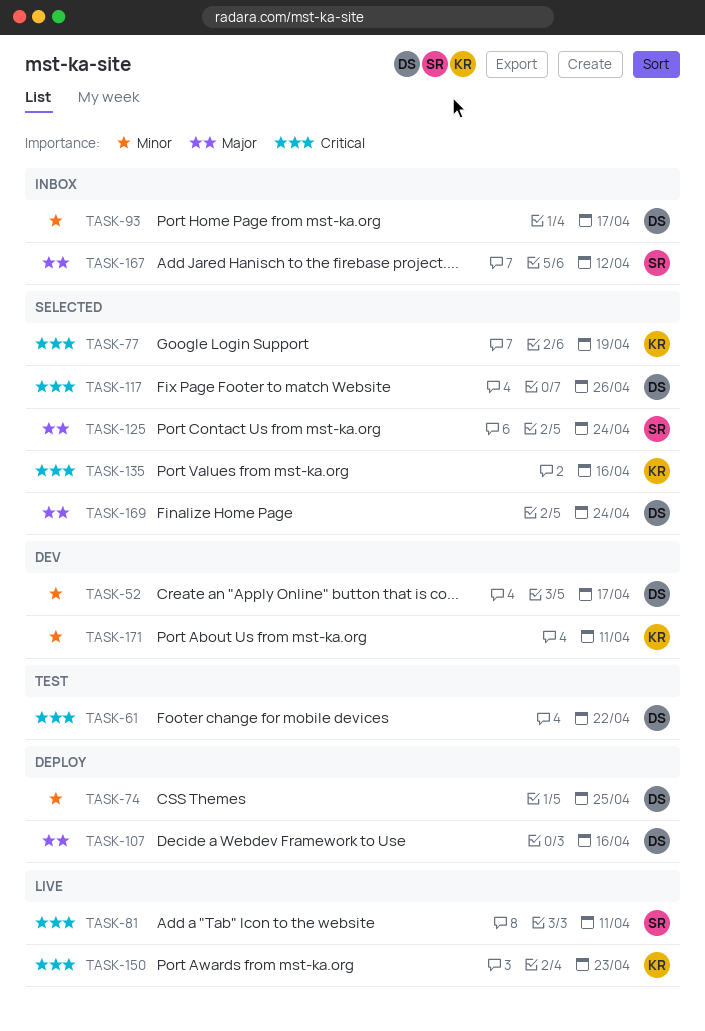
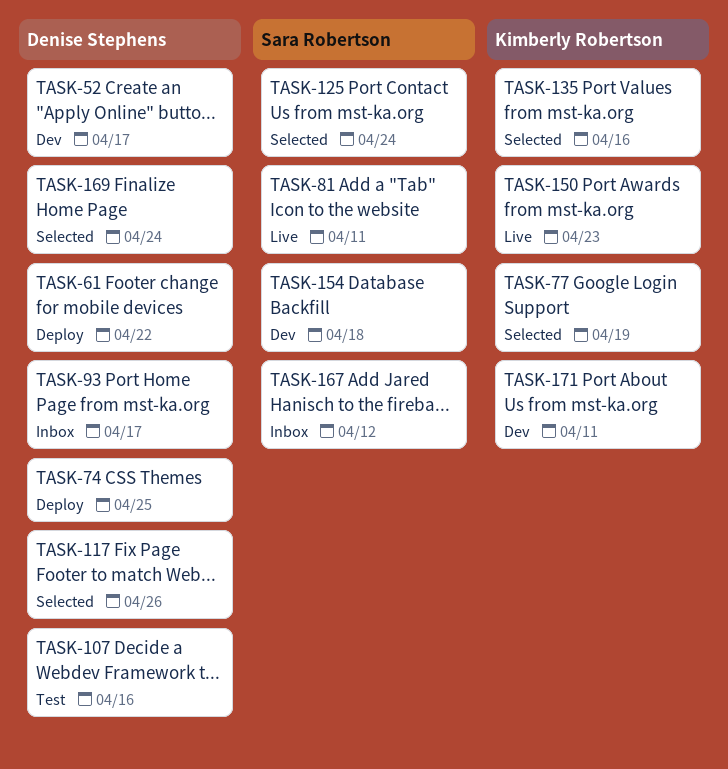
TASK-61, status: Test -> Deploy
TASK-107, status: Deploy -> Test
TASK-154: none -> present

